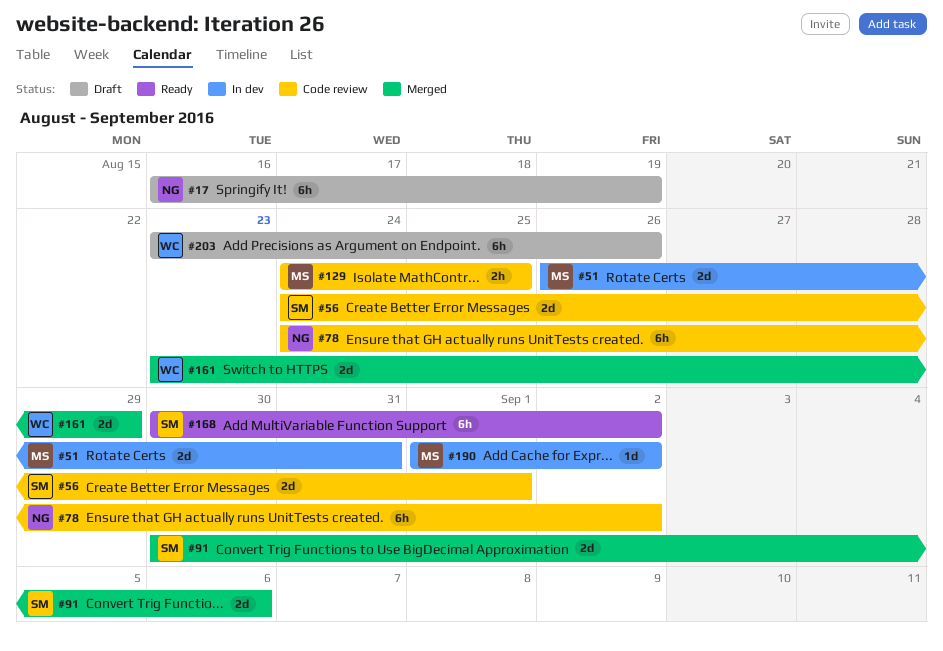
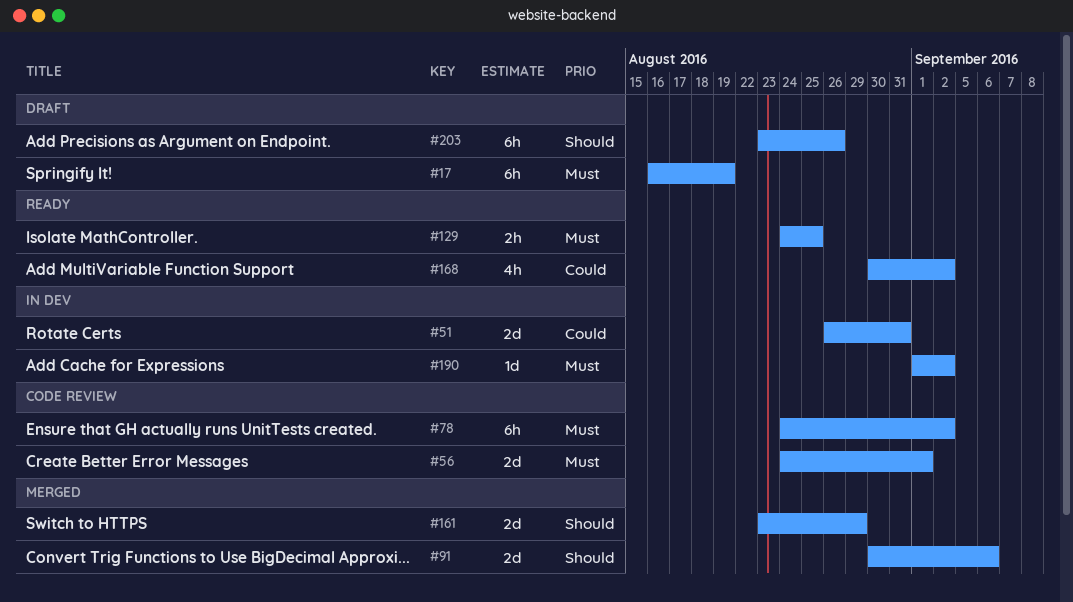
#129, status: Code review -> Ready
#168, estimate: 6h -> 4h

